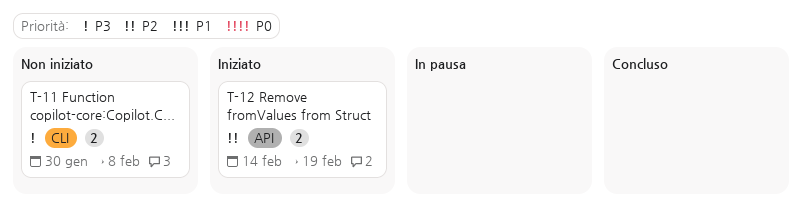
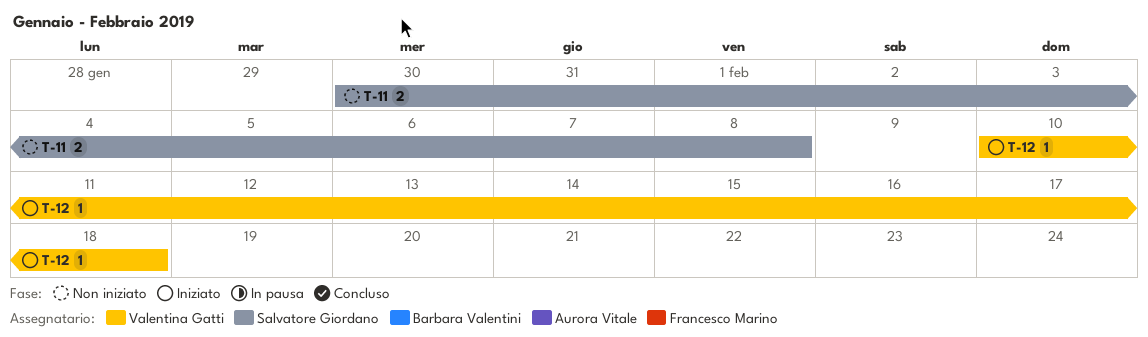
T-12, estimate: 2 -> 1
T-12, start: Feb 14 -> Feb 10
T-12, due: Feb 19 -> Feb 18

